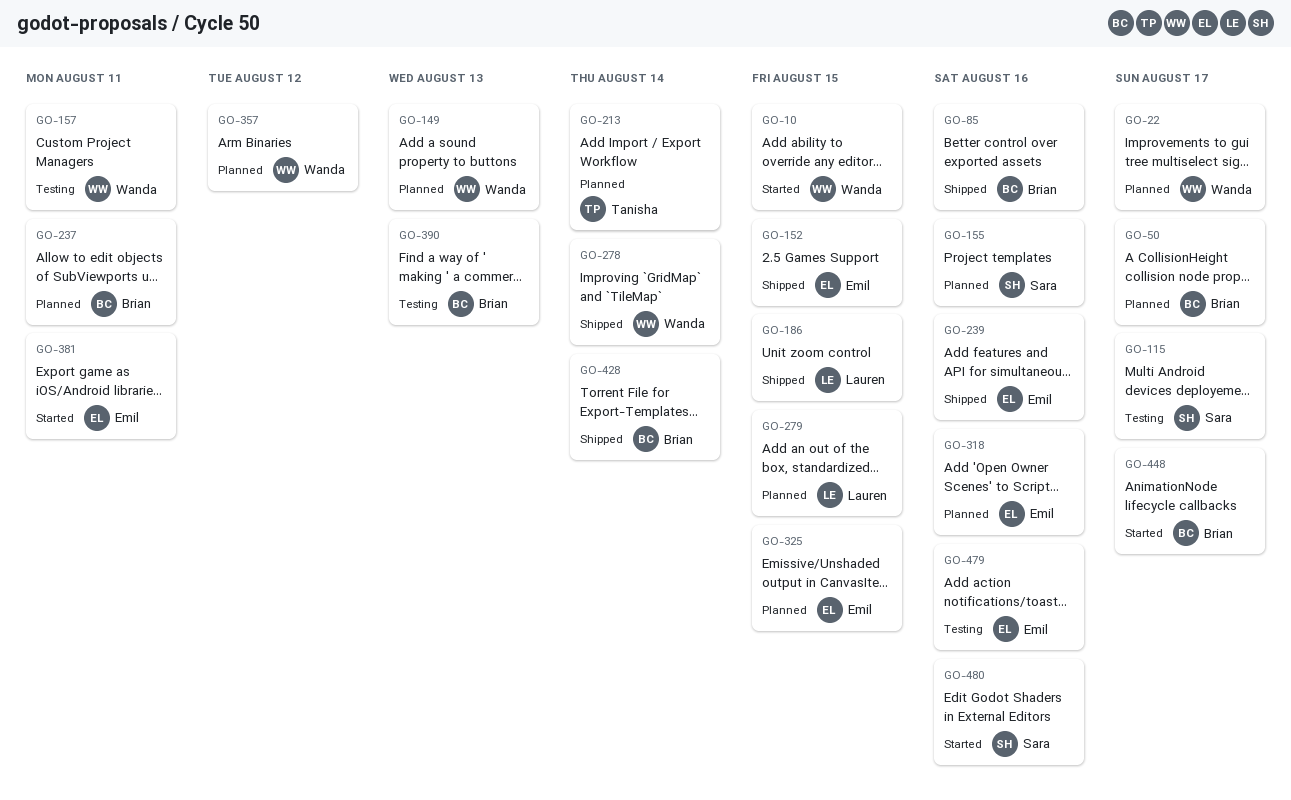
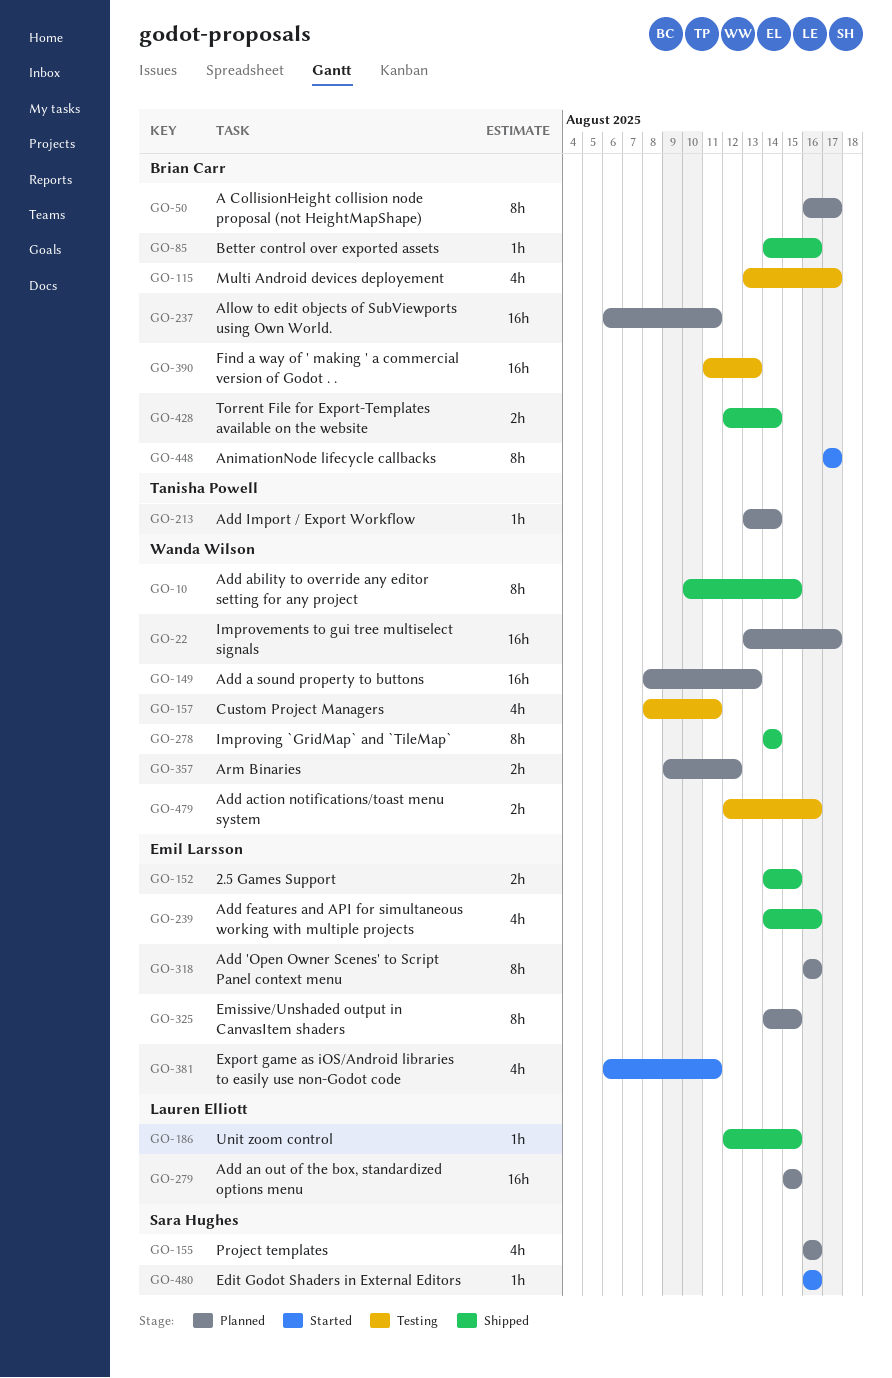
GO-10, status: Started -> Shipped
GO-115, owner: Sara Hughes -> Brian Carr
GO-479, owner: Emil Larsson -> Wanda Wilson

